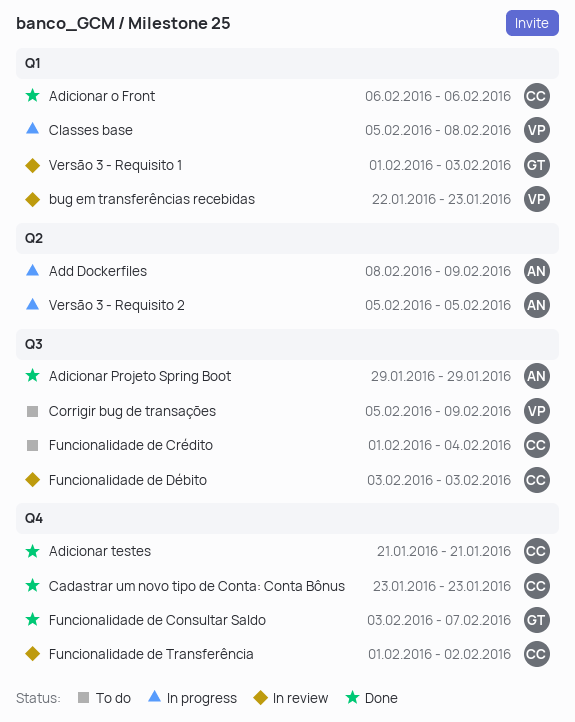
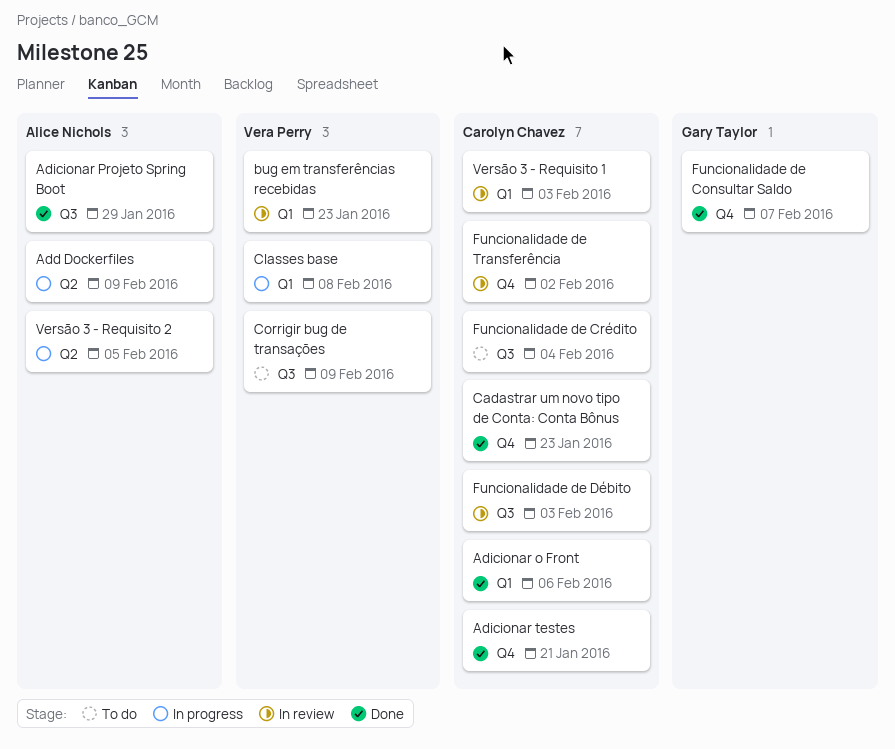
Versão 3 - Requisito 1, owner: Gary Taylor -> Carolyn Chavez

